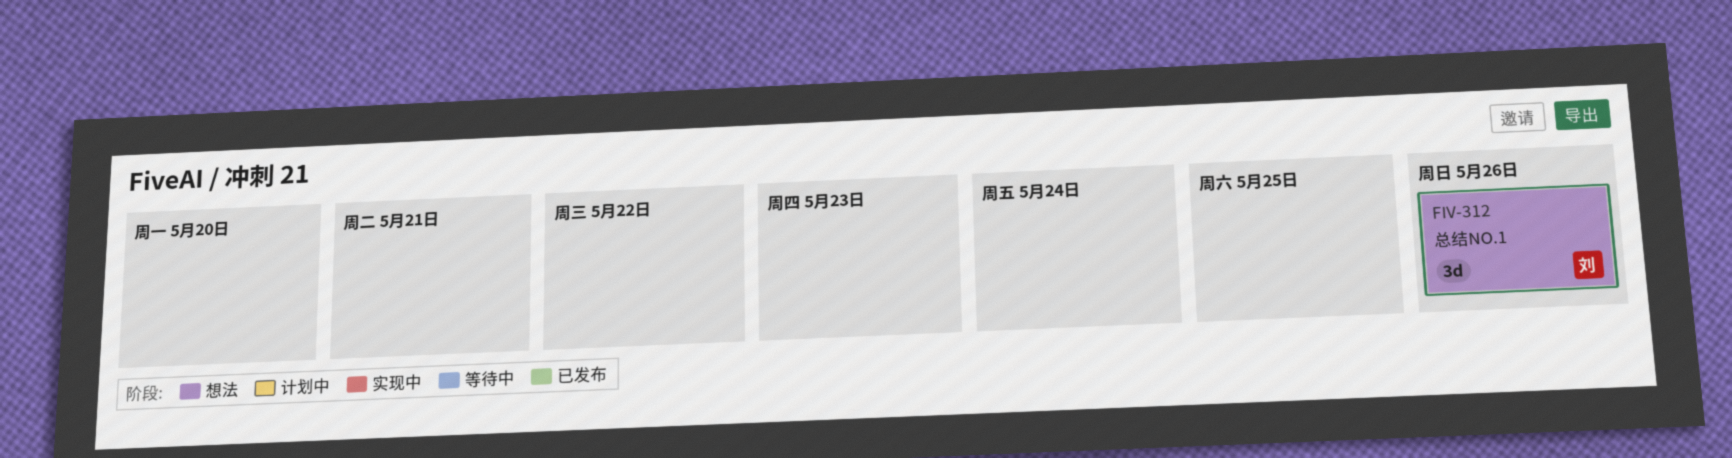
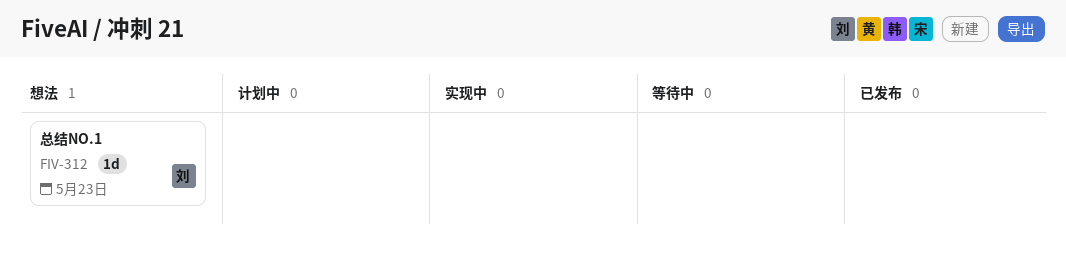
FIV-312, estimate: 3d -> 1d
FIV-312, due: May 26 -> May 23

